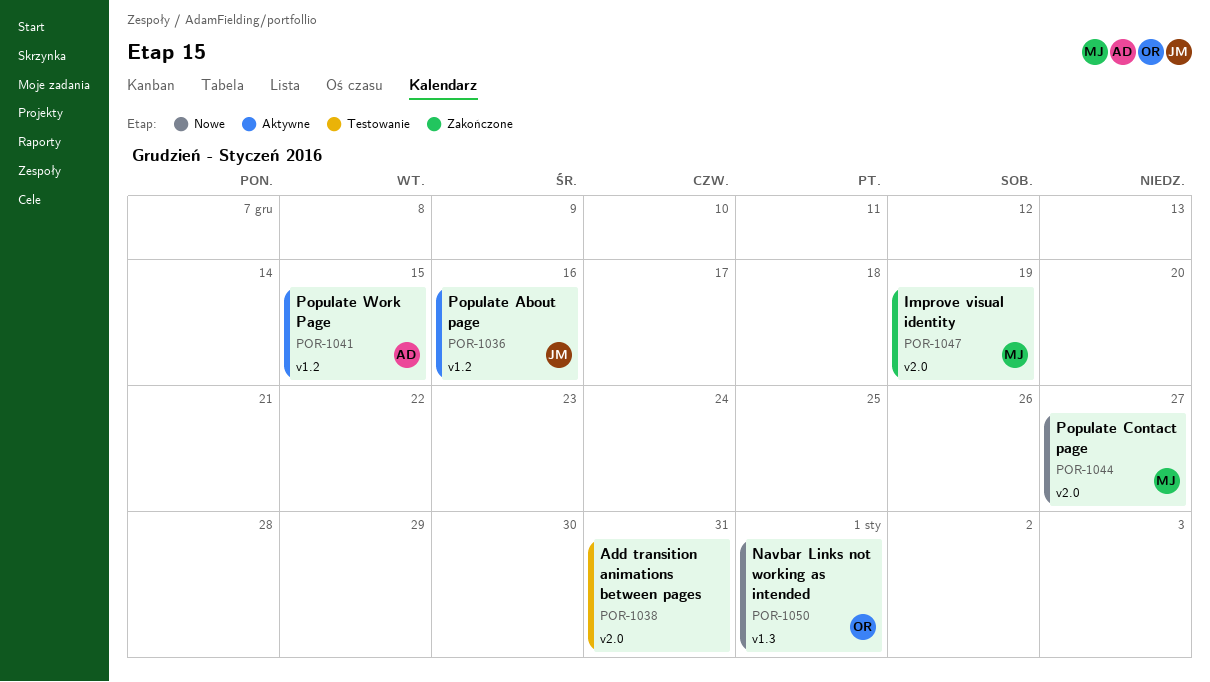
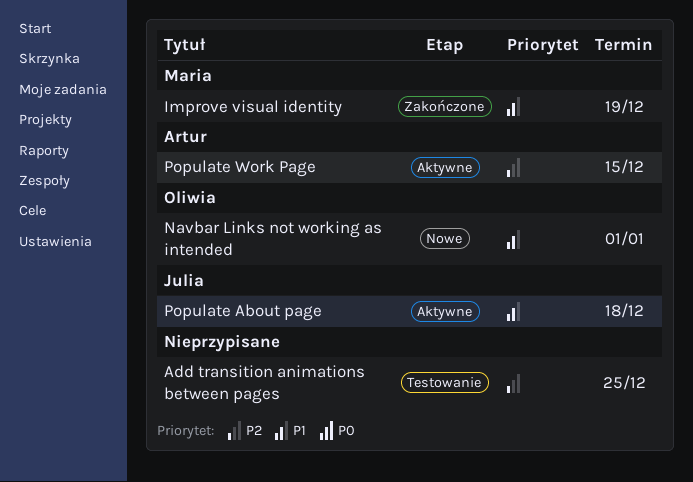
Add transition animations between pages, due: Dec 31 -> Dec 25
Populate About page, due: Dec 16 -> Dec 18
Populate Contact page: present -> none

